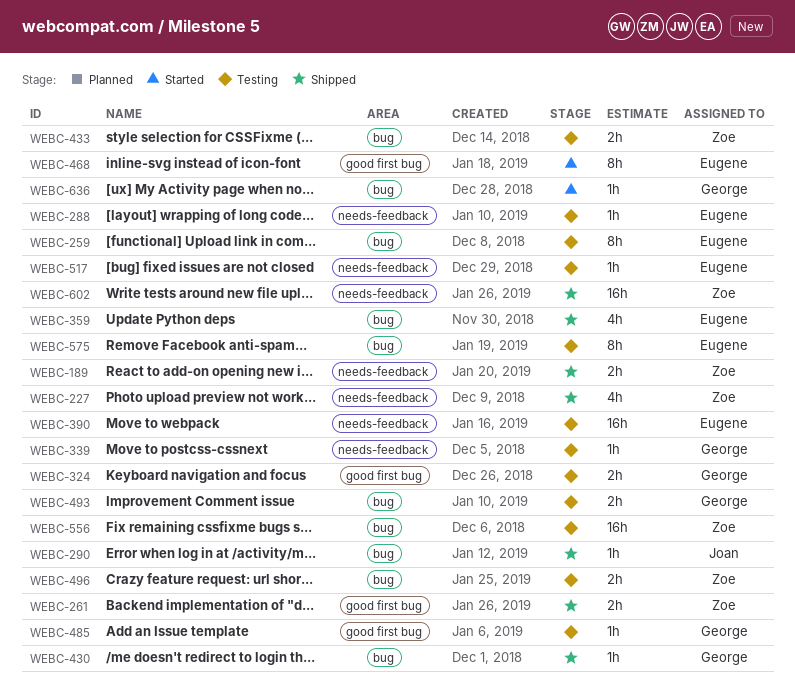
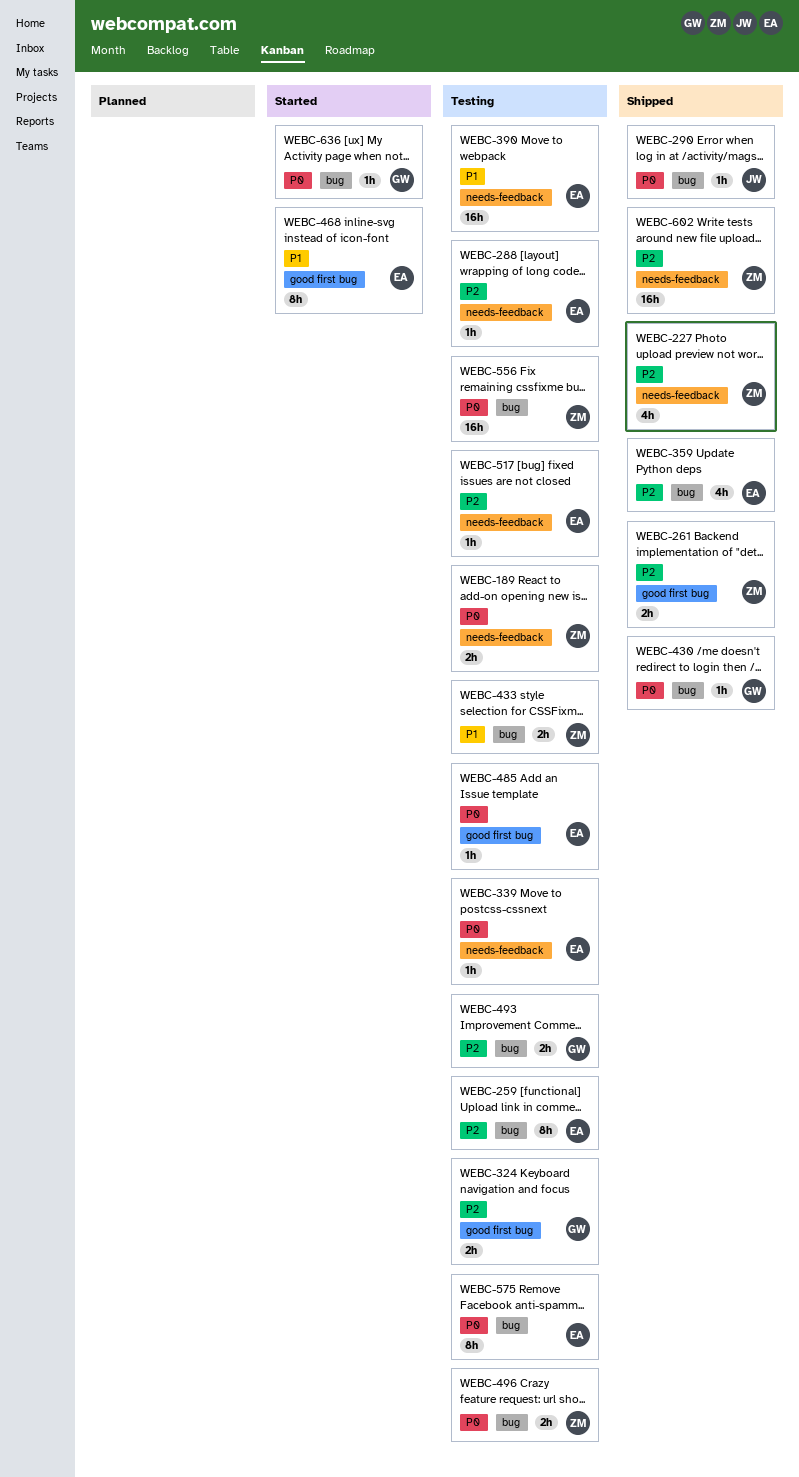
WEBC-189, status: Shipped -> Testing
WEBC-339, owner: George -> Eugene
WEBC-485, owner: George -> Eugene

